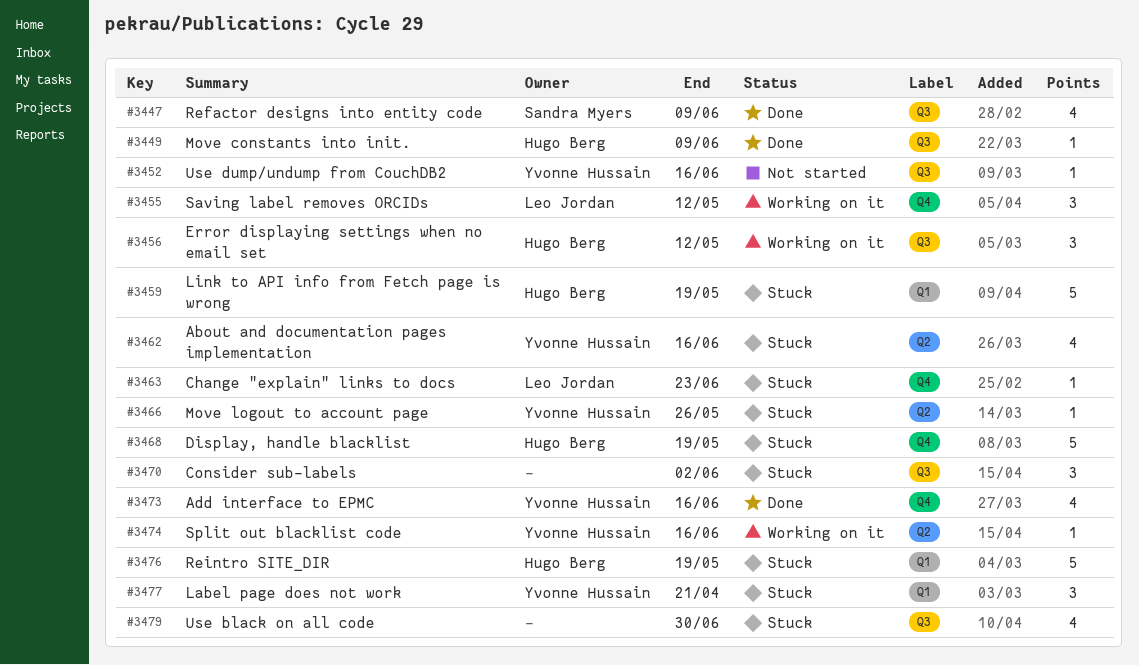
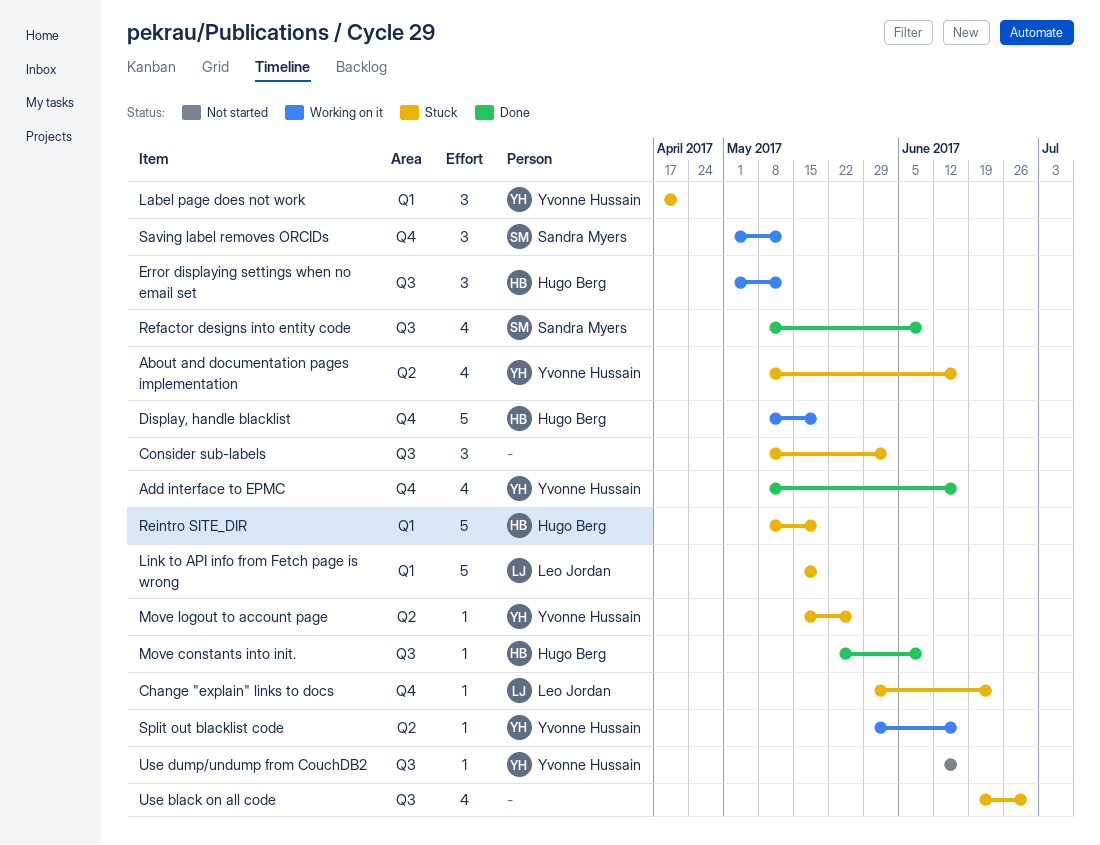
Display, handle blacklist, status: Stuck -> Working on it
Link to API info from Fetch page is wrong, owner: Hugo Berg -> Leo Jordan
Saving label removes ORCIDs, owner: Leo Jordan -> Sandra Myers

